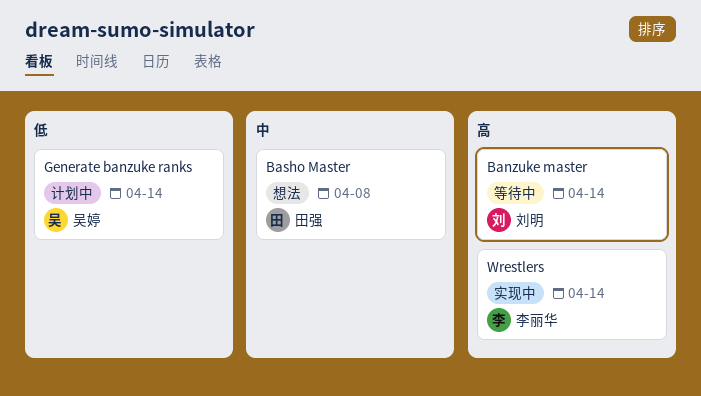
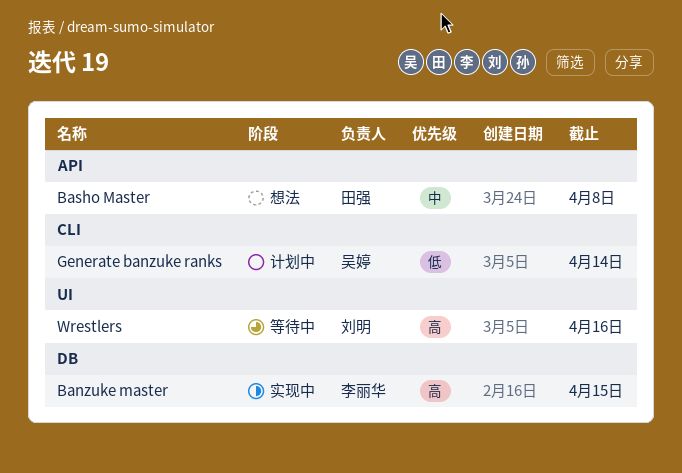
Banzuke master, status: 等待中 -> 实现中
Banzuke master, owner: 刘明 -> 李丽华
Banzuke master, due: Apr 14 -> Apr 15
Wrestlers, status: 实现中 -> 等待中
Wrestlers, owner: 李丽华 -> 刘明
Wrestlers, due: Apr 14 -> Apr 16

